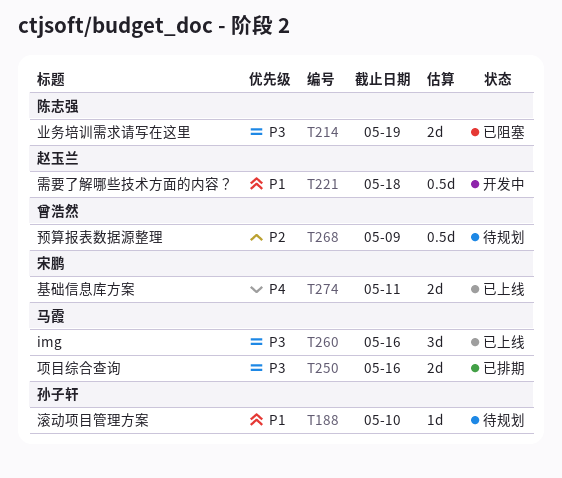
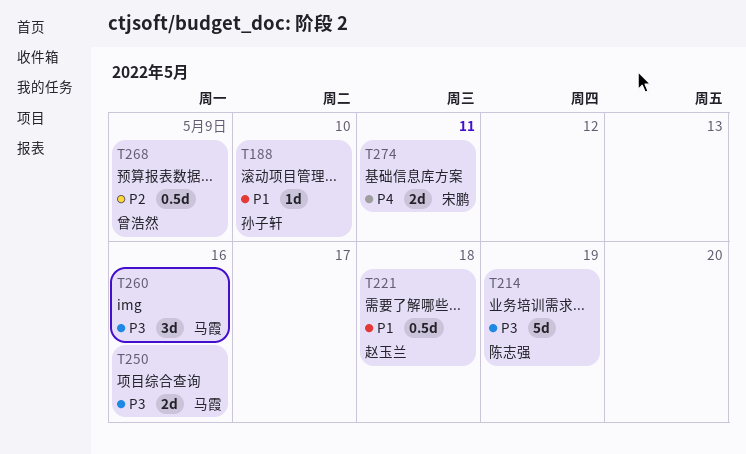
T214, estimate: 2d -> 5d

